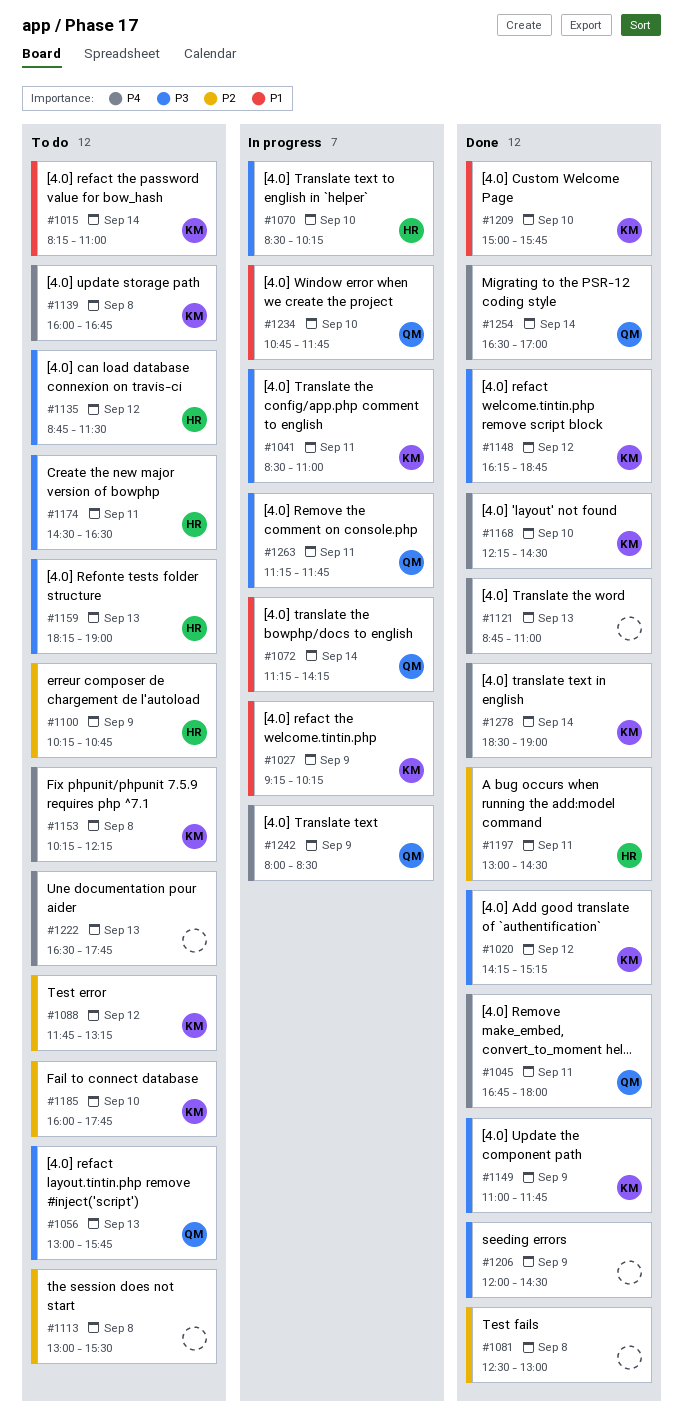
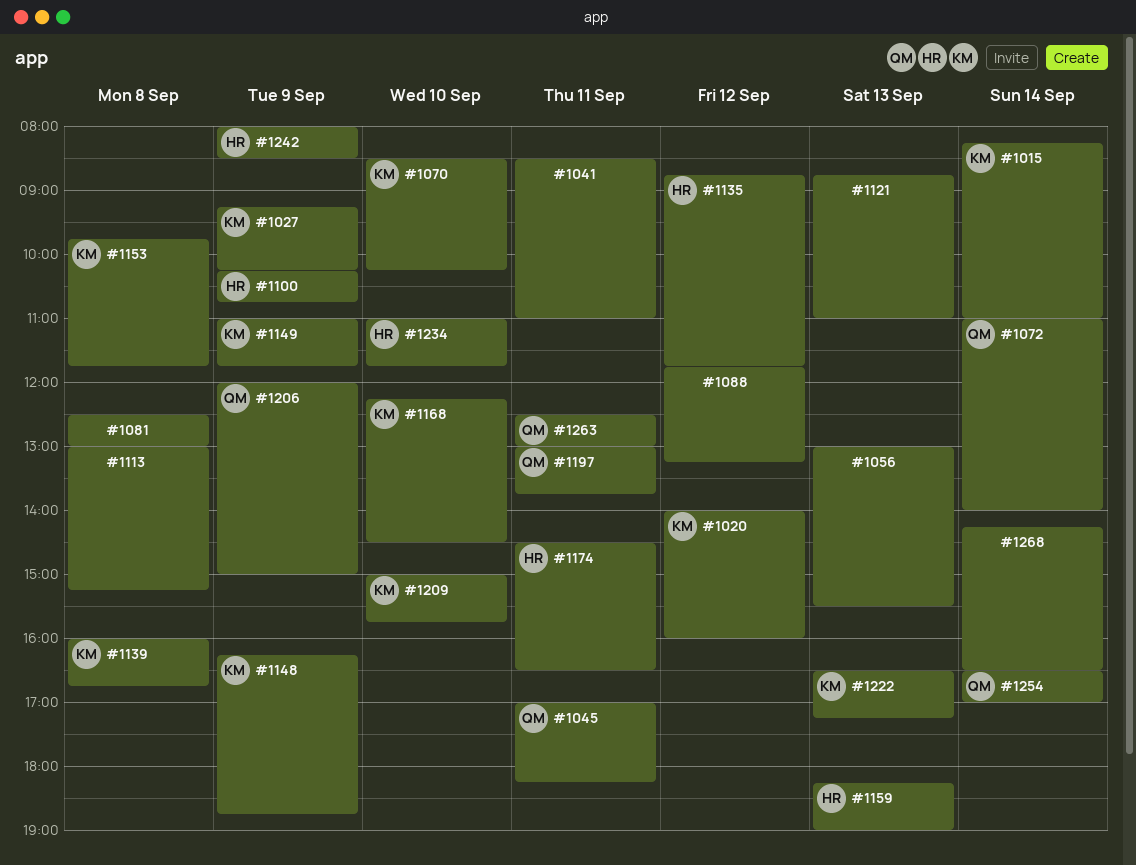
#1020, begins: 14:15 -> 14:00
#1020, ends: 15:15 -> 16:00
#1041, owner: KM -> none
#1045, begins: 16:45 -> 17:00
#1045, ends: 18:00 -> 18:15
#1056, owner: QM -> none
#1056, ends: 15:45 -> 15:30
#1070, owner: HR -> KM
#1072, begins: 11:15 -> 11:00
#1072, ends: 14:15 -> 14:00
#1088, owner: KM -> none
#1113, ends: 15:30 -> 15:15
#1135, ends: 11:30 -> 11:45
#1148, day: Sep 12 -> Sep 9
#1153, begins: 10:15 -> 09:45
#1153, ends: 12:15 -> 11:45
#1185: present -> none
#1197, owner: HR -> QM
#1197, ends: 14:30 -> 13:45
#1206, owner: none -> QM
#1206, ends: 14:30 -> 15:00
#1222, owner: none -> KM
#1222, ends: 17:45 -> 17:15
#1234, owner: QM -> HR
#1234, begins: 10:45 -> 11:00
#1242, owner: QM -> HR
#1263, begins: 11:15 -> 12:30
#1263, ends: 11:45 -> 13:00
#1268: none -> present
#1278: present -> none

